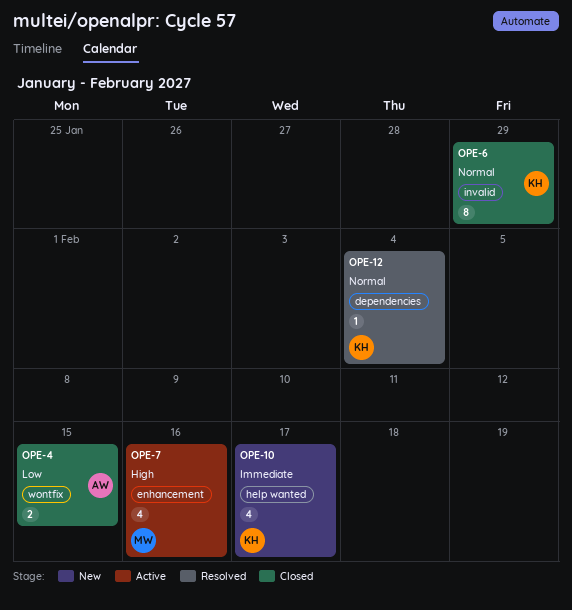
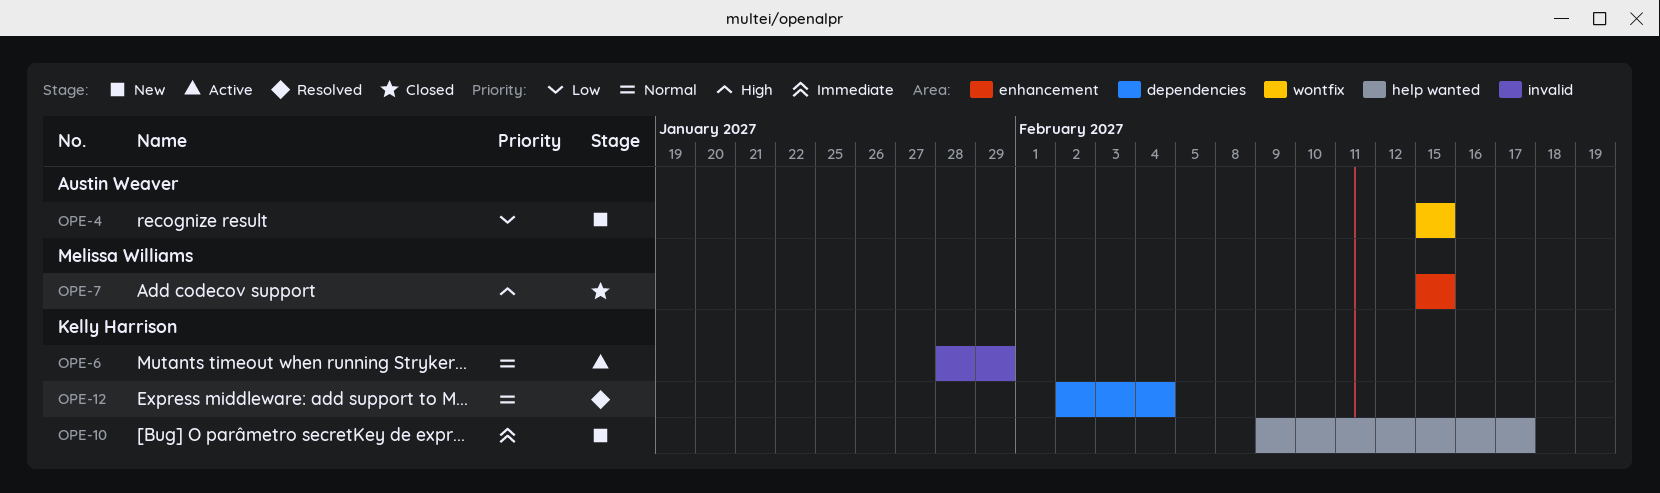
OPE-4, status: Closed -> New
OPE-6, status: Closed -> Active
OPE-7, status: Active -> Closed
OPE-7, due: Feb 16 -> Feb 15

